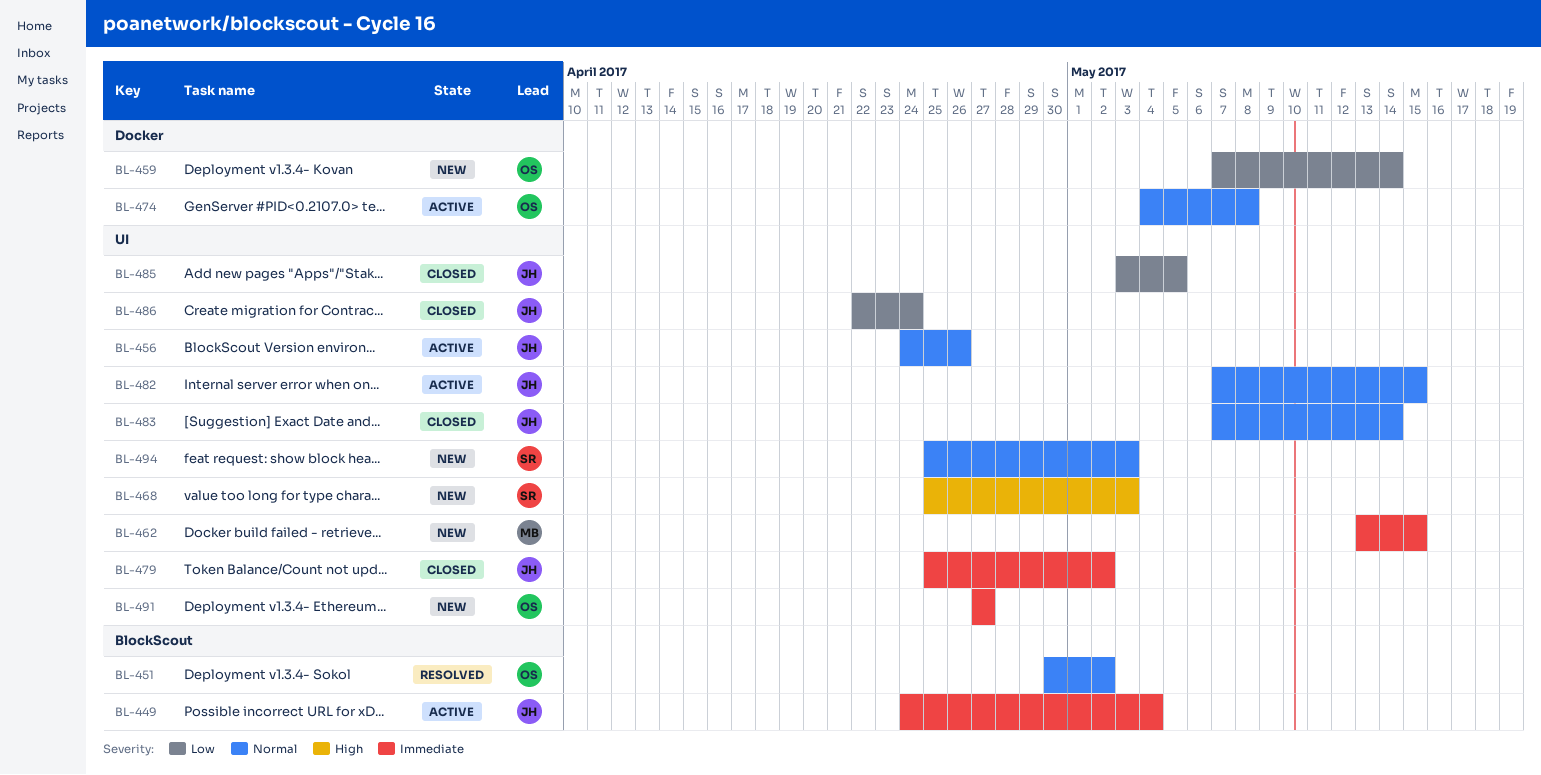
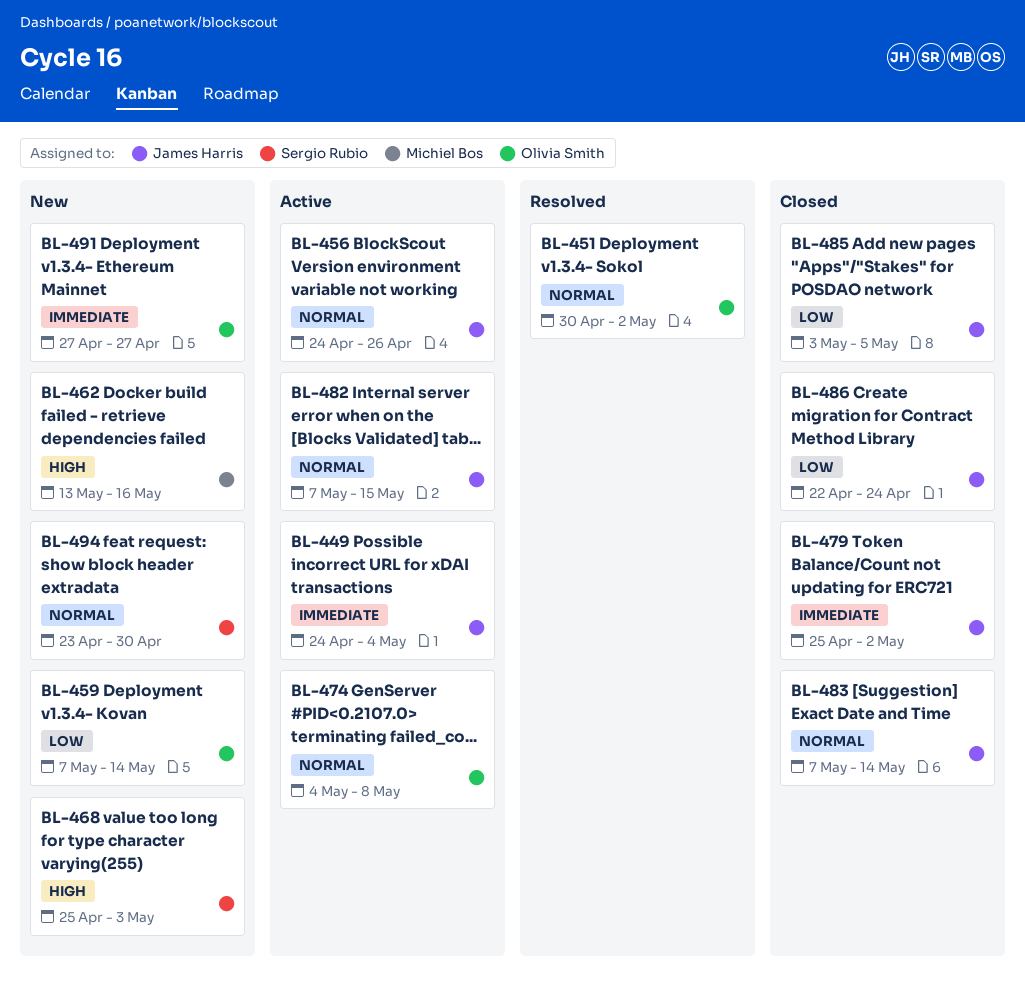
BL-462, priority: Immediate -> High
BL-462, due: May 15 -> May 16
BL-494, start: Apr 25 -> Apr 23
BL-494, due: May 3 -> Apr 30

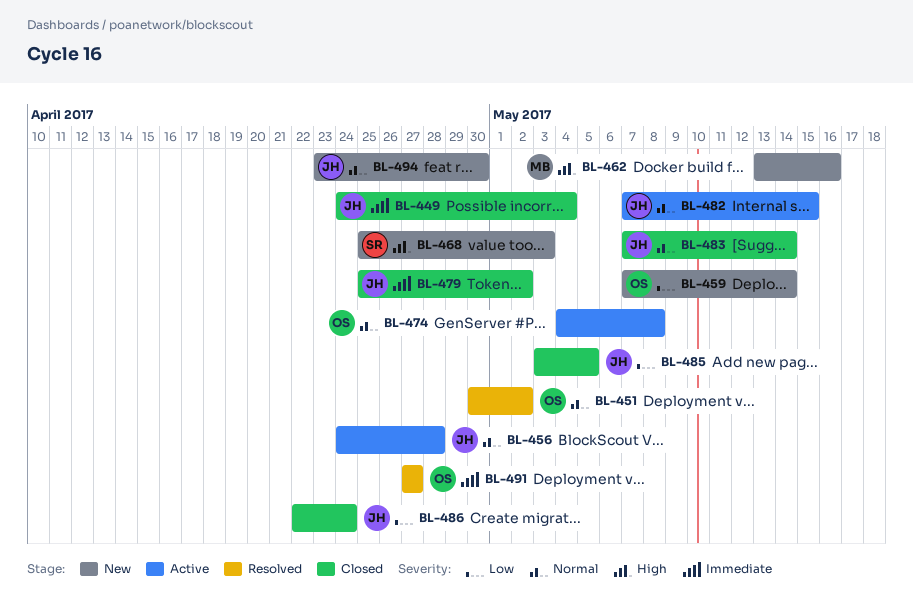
BL-449, status: Active -> Closed
BL-456, due: Apr 26 -> Apr 28
BL-491, status: New -> Resolved
BL-494, owner: Sergio Rubio -> James Harris

